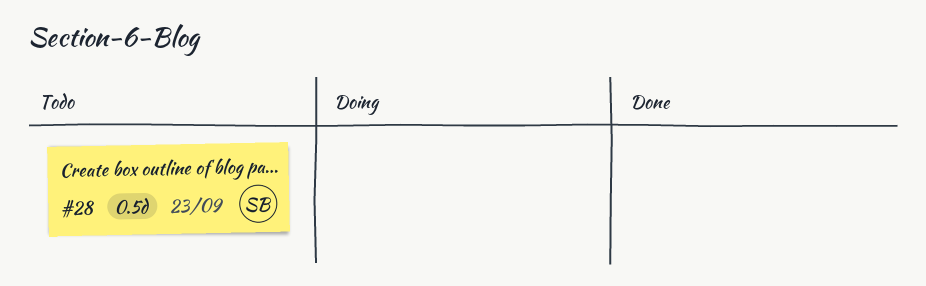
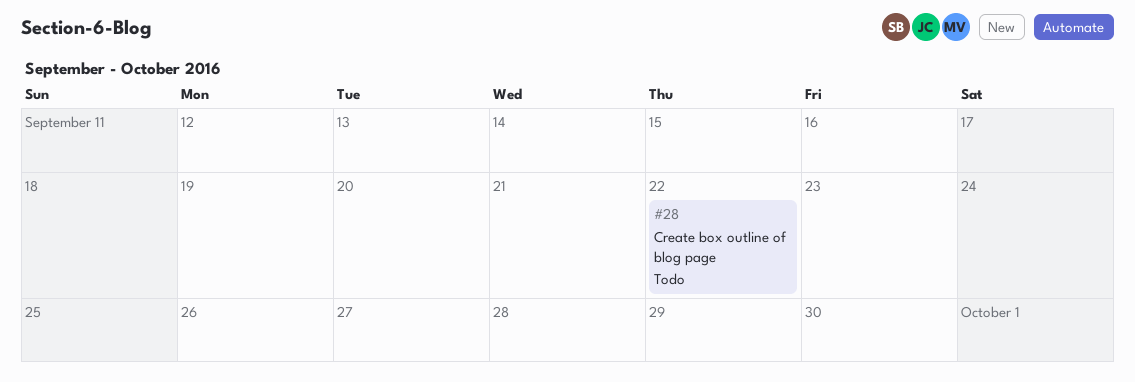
#28, due: Sep 23 -> Sep 22

